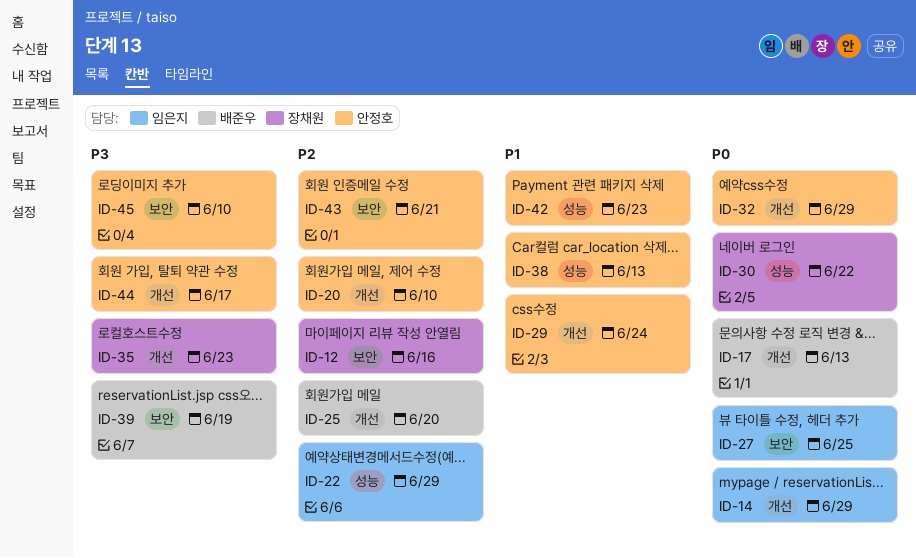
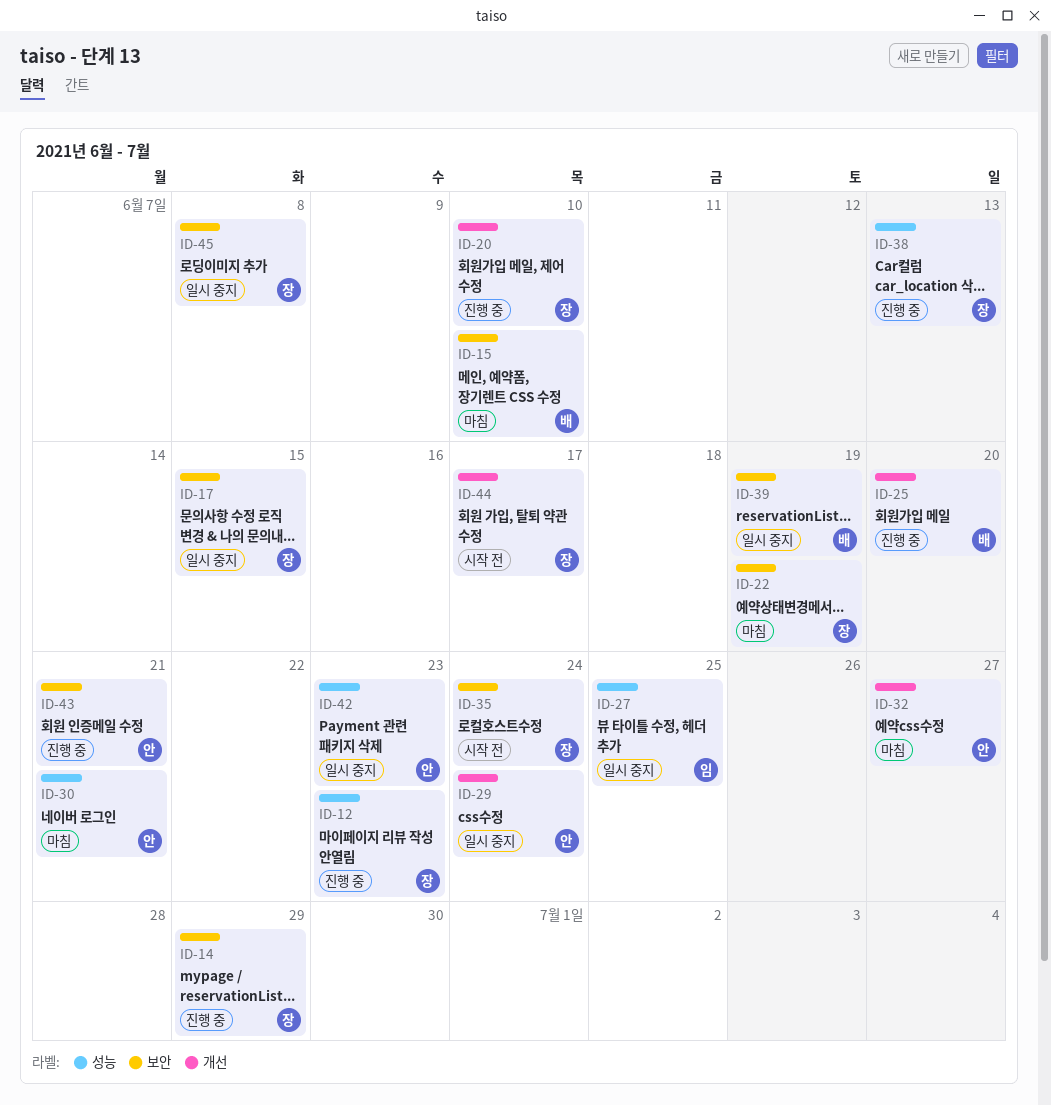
ID-12, label: 보안 -> 성능
ID-12, due: Jun 16 -> Jun 23
ID-14, owner: 임은지 -> 장채원
ID-14, label: 개선 -> 보안
ID-15: none -> present
ID-17, owner: 배준우 -> 장채원
ID-17, label: 개선 -> 보안
ID-17, due: Jun 13 -> Jun 15
ID-20, owner: 안정호 -> 장채원
ID-22, owner: 임은지 -> 장채원
ID-22, label: 성능 -> 보안
ID-22, due: Jun 29 -> Jun 19
ID-27, label: 보안 -> 성능
ID-30, owner: 장채원 -> 안정호
ID-30, due: Jun 22 -> Jun 21
ID-32, due: Jun 29 -> Jun 27
ID-35, label: 개선 -> 보안
ID-35, due: Jun 23 -> Jun 24
ID-38, owner: 안정호 -> 장채원
ID-44, owner: 안정호 -> 장채원
ID-45, owner: 안정호 -> 장채원
ID-45, due: Jun 10 -> Jun 8

